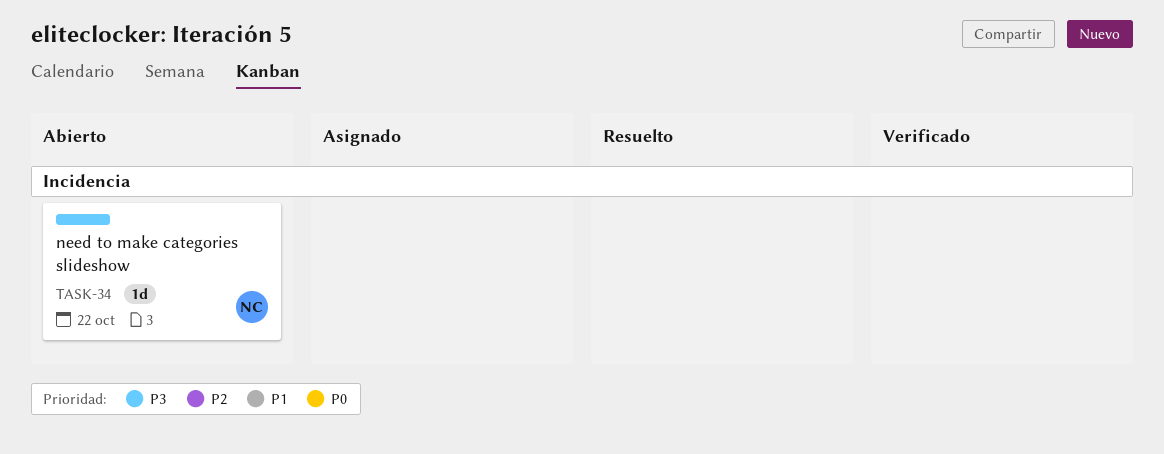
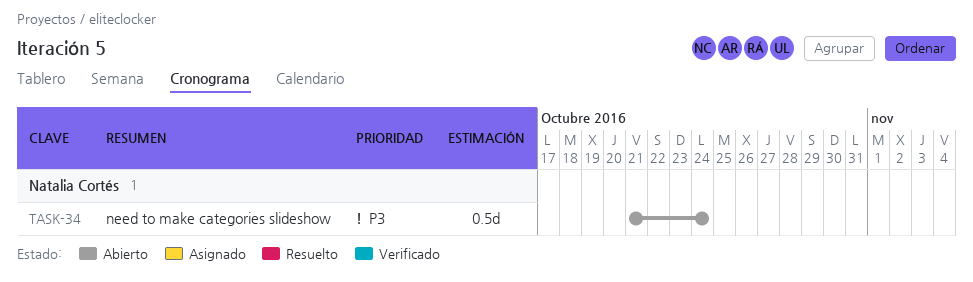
TASK-34, estimate: 1d -> 0.5d
TASK-34, due: Oct 22 -> Oct 24

